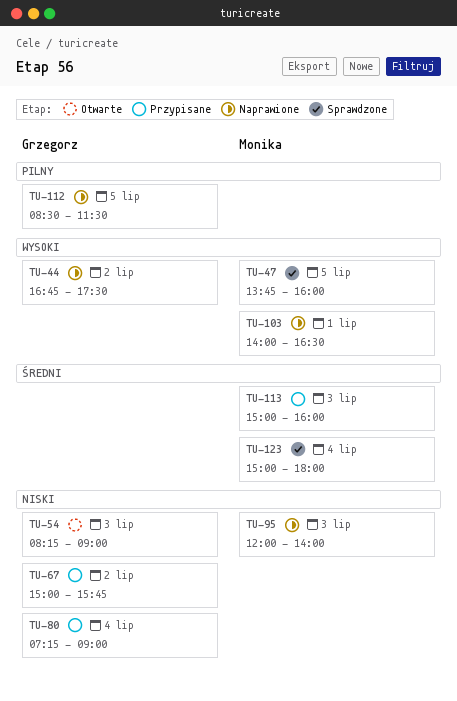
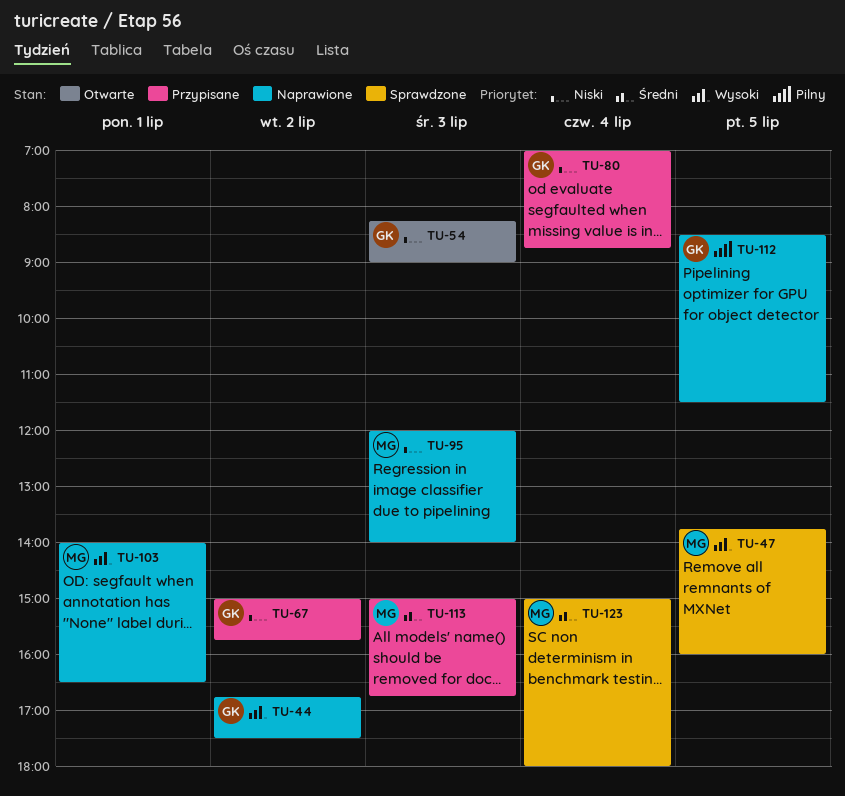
TU-80, begins: 07:15 -> 07:00
TU-80, ends: 09:00 -> 08:45
TU-113, ends: 16:00 -> 16:45

